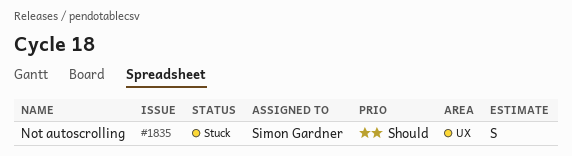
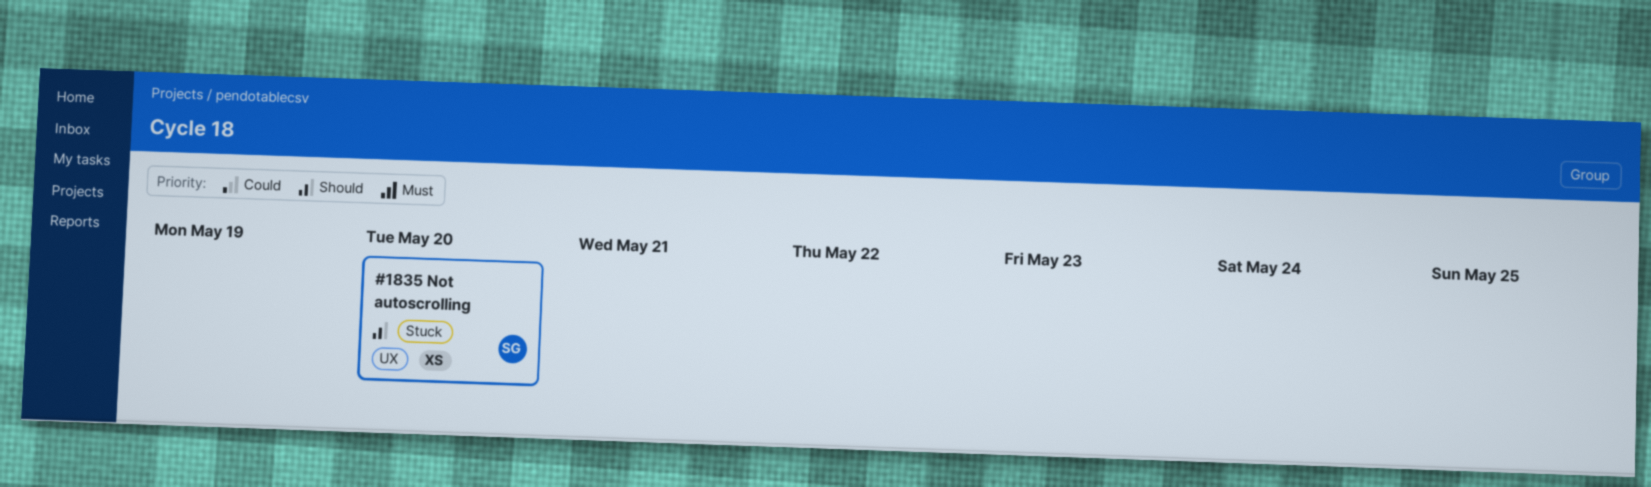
#1835, estimate: S -> XS

